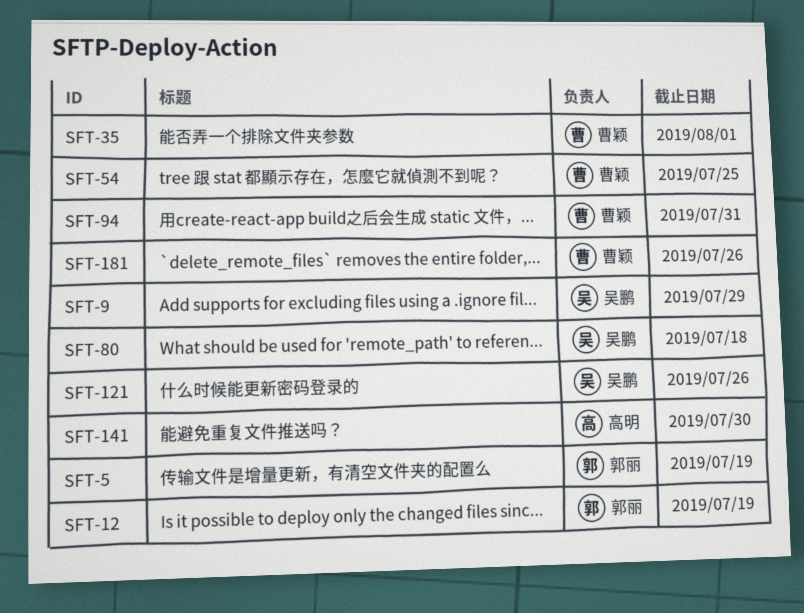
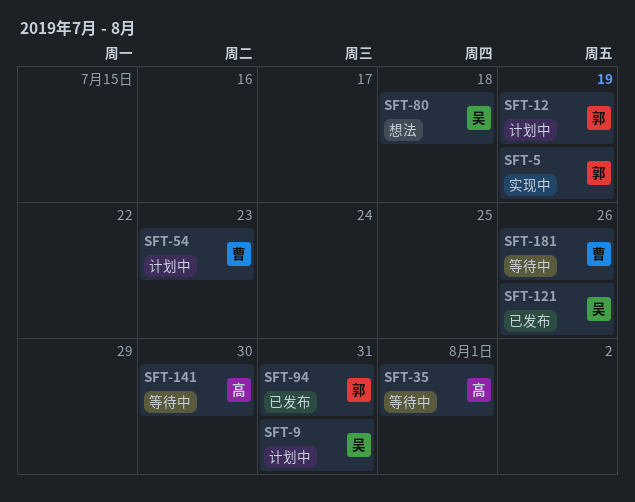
SFT-9, due: Jul 29 -> Jul 31
SFT-35, owner: 曹颖 -> 高明
SFT-54, due: Jul 25 -> Jul 23
SFT-94, owner: 曹颖 -> 郭丽

